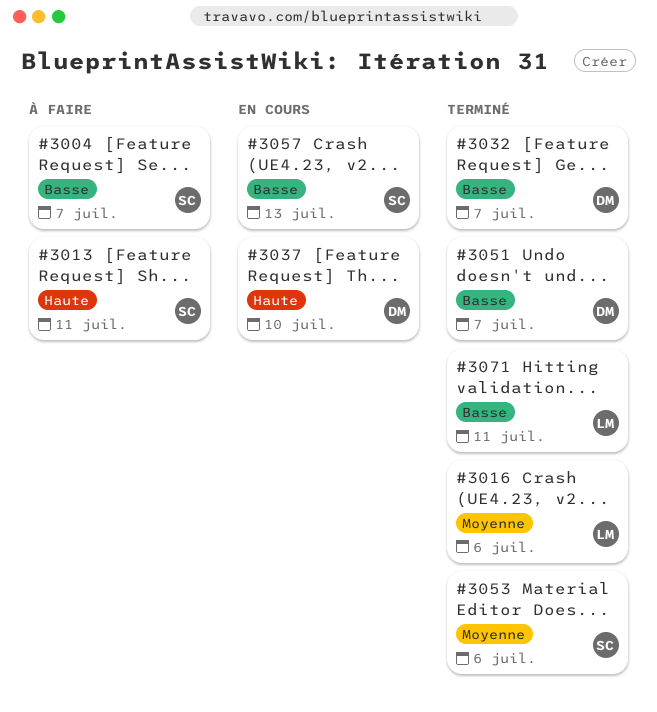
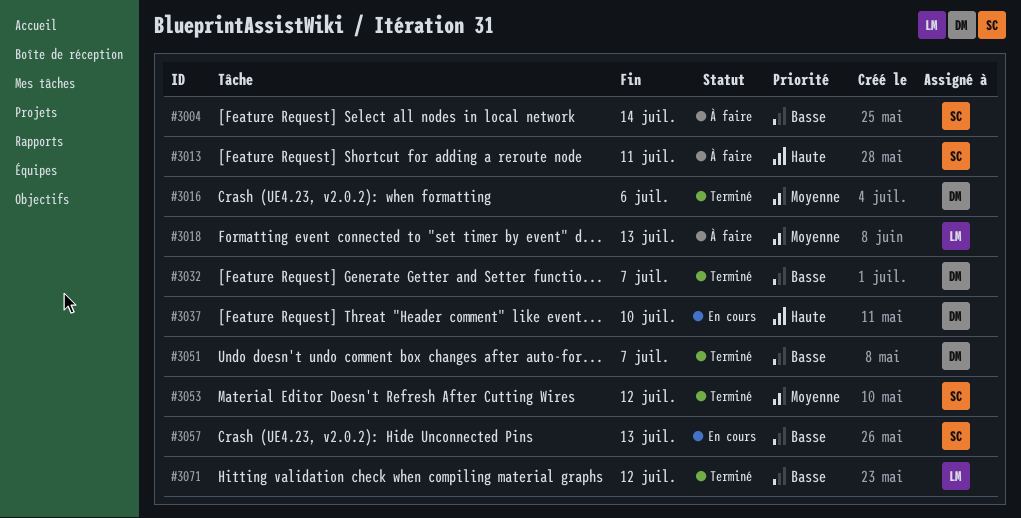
#3004, due: Jul 7 -> Jul 14
#3016, owner: LM -> DM
#3018: none -> present
#3053, due: Jul 6 -> Jul 12
#3071, due: Jul 11 -> Jul 12

